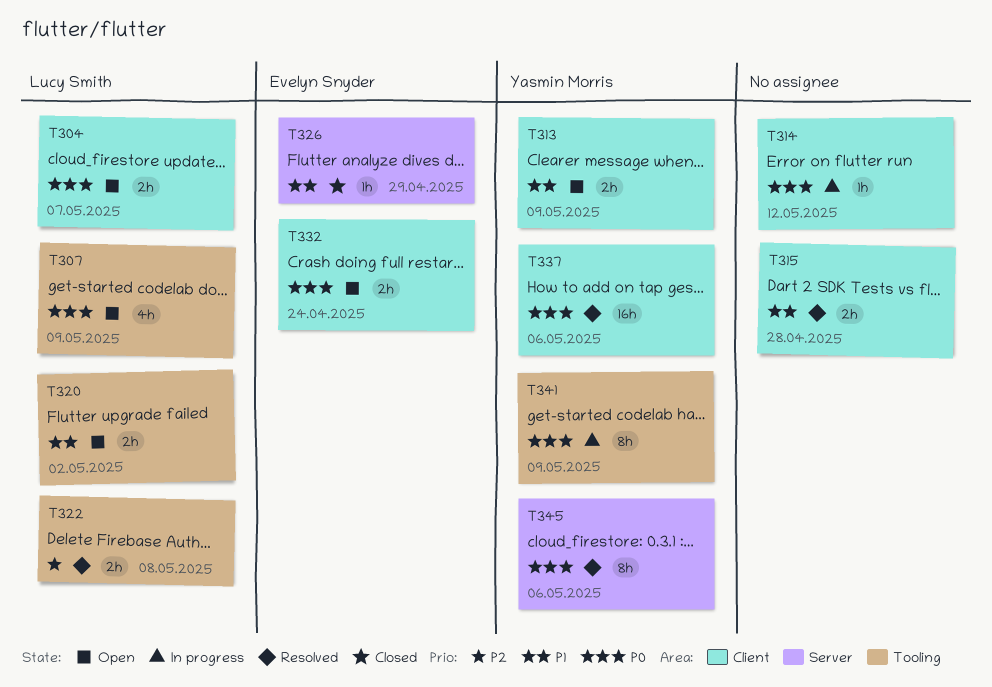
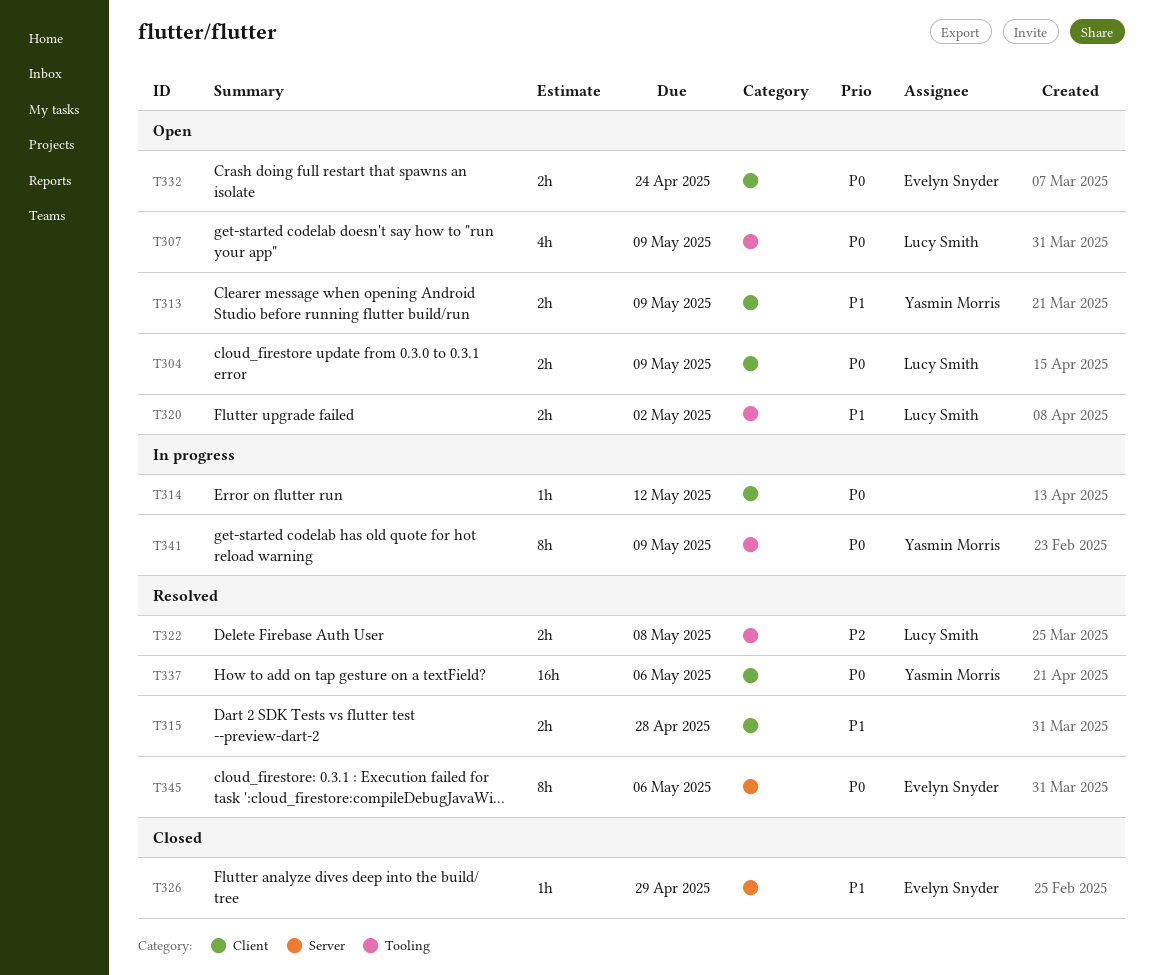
T304, due: May 7 -> May 9
T345, owner: Yasmin Morris -> Evelyn Snyder

